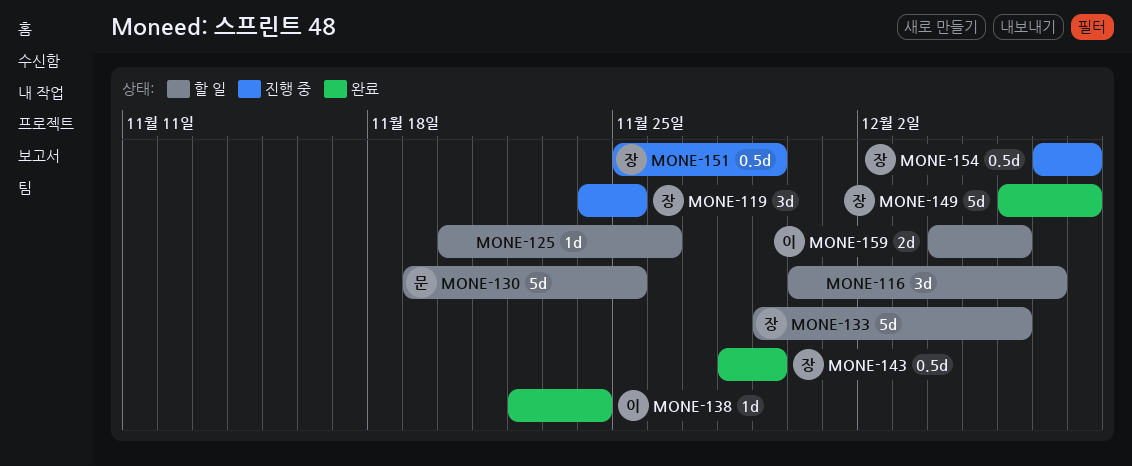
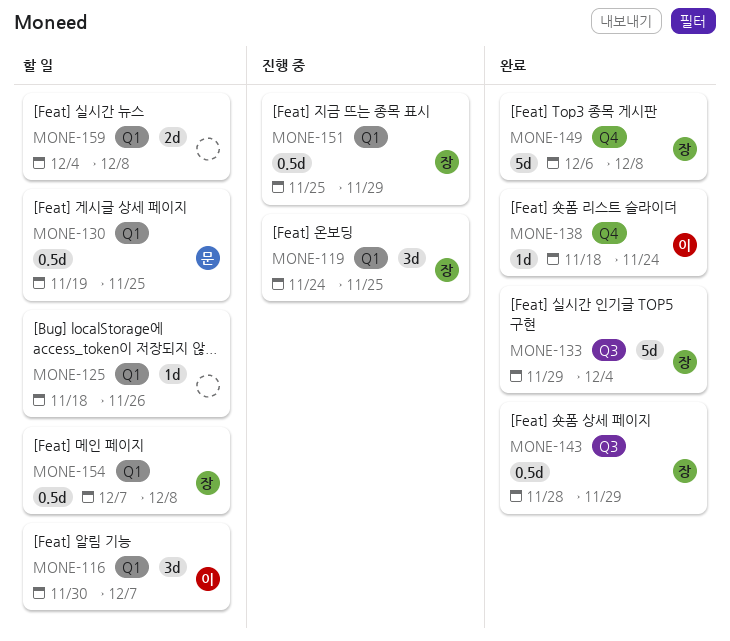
MONE-116, owner: none -> 이
MONE-125, start: Nov 20 -> Nov 18
MONE-130, estimate: 5d -> 0.5d
MONE-133, status: 할 일 -> 완료
MONE-133, due: Dec 6 -> Dec 4
MONE-138, start: Nov 22 -> Nov 18
MONE-154, status: 진행 중 -> 할 일
MONE-159, owner: 이 -> none
MONE-159, due: Dec 6 -> Dec 8

